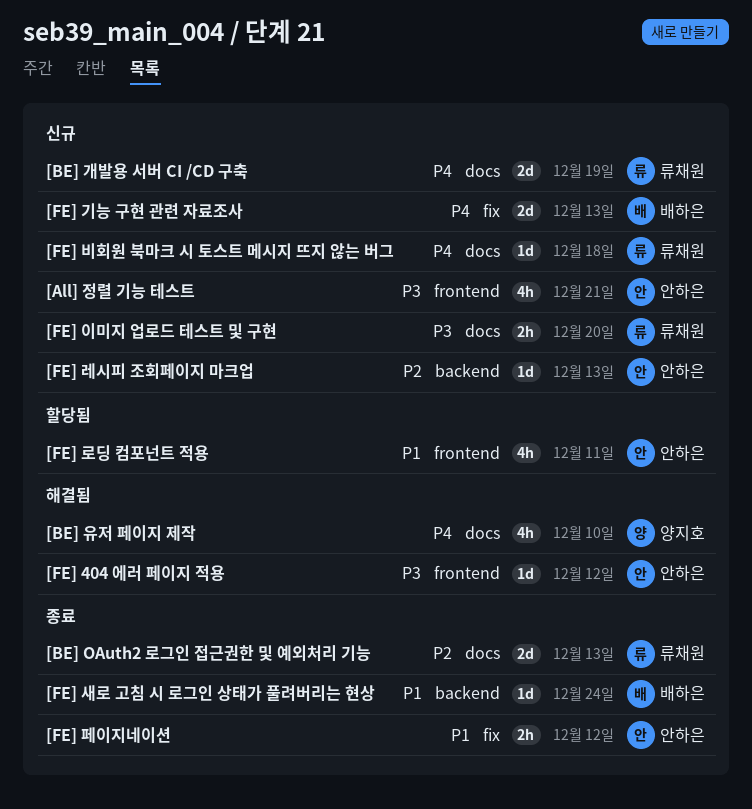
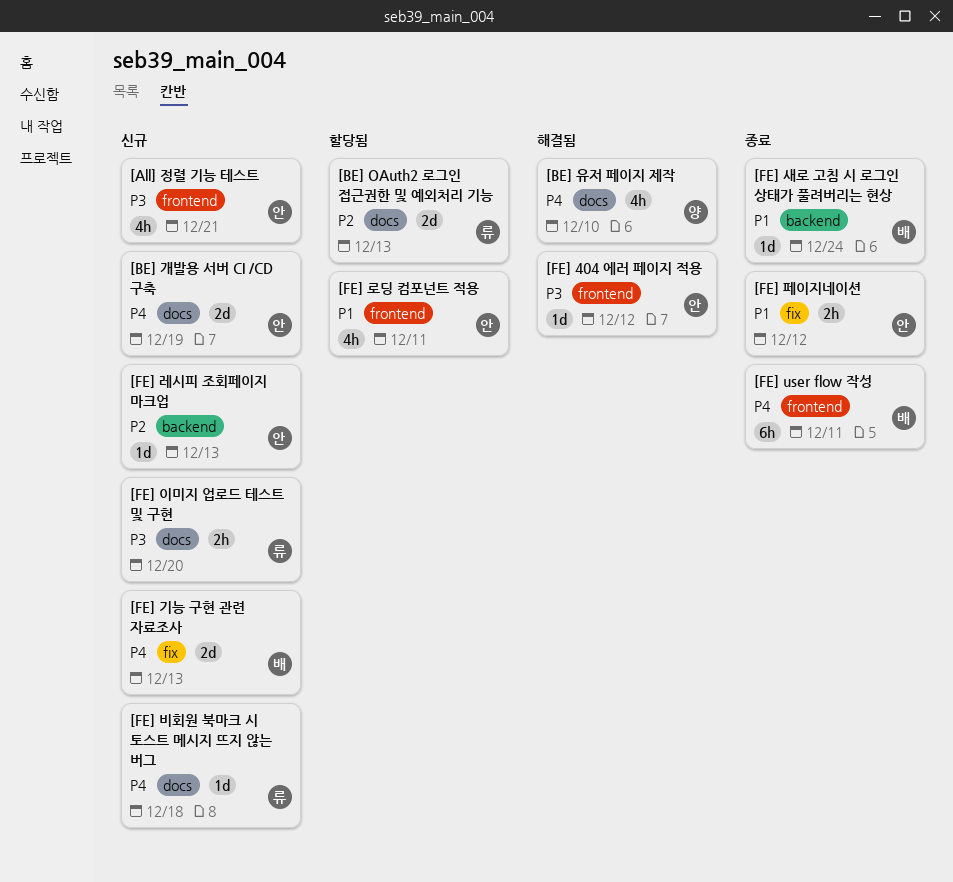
[BE] OAuth2 로그인 접근권한 및 예외처리 기능, status: 종료 -> 할당됨
[BE] 개발용 서버 CI /CD 구축, owner: 류채원 -> 안하은
[FE] user flow 작성: none -> present

